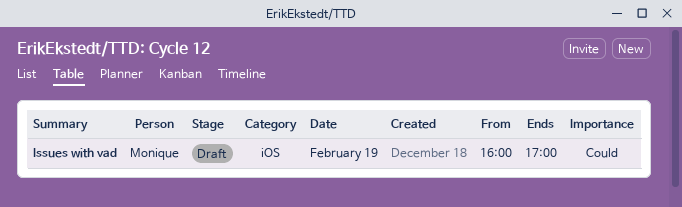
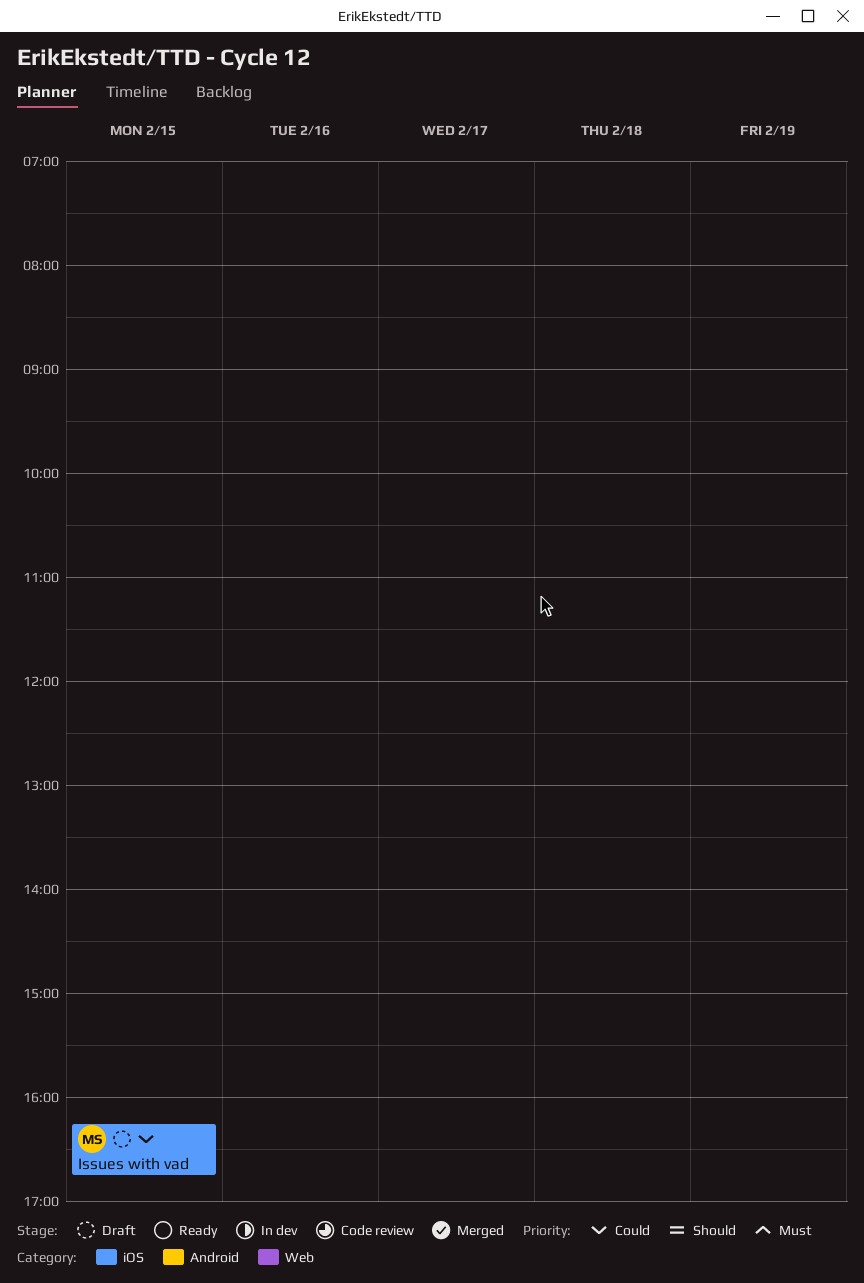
Issues with vad, day: Feb 19 -> Feb 15
Issues with vad, begins: 16:00 -> 16:15
Issues with vad, ends: 17:00 -> 16:45

